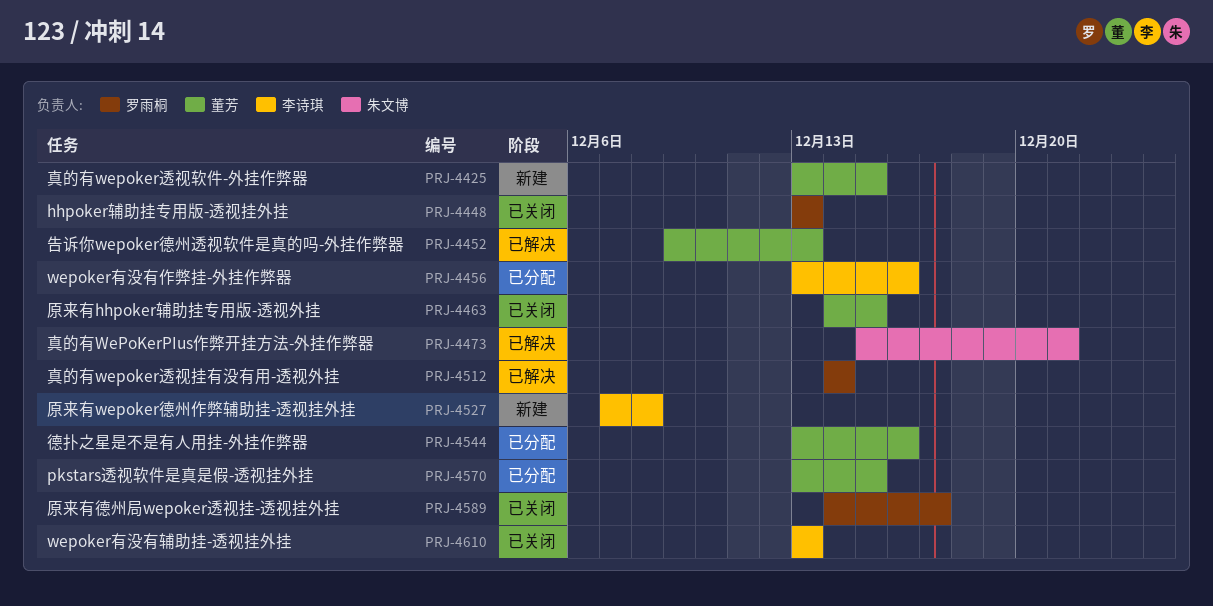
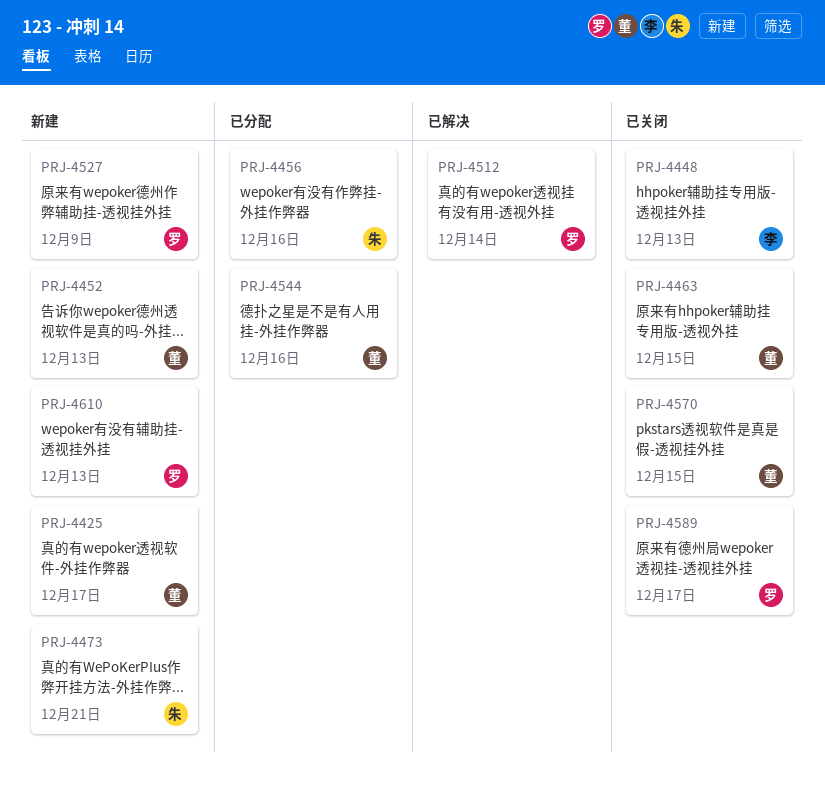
PRJ-4425, due: Dec 15 -> Dec 17
PRJ-4448, owner: 罗雨桐 -> 李诗琪
PRJ-4452, status: 已解决 -> 新建
PRJ-4456, owner: 李诗琪 -> 朱文博
PRJ-4473, status: 已解决 -> 新建
PRJ-4527, owner: 李诗琪 -> 罗雨桐
PRJ-4527, due: Dec 8 -> Dec 9
PRJ-4570, status: 已分配 -> 已关闭
PRJ-4610, status: 已关闭 -> 新建
PRJ-4610, owner: 李诗琪 -> 罗雨桐

